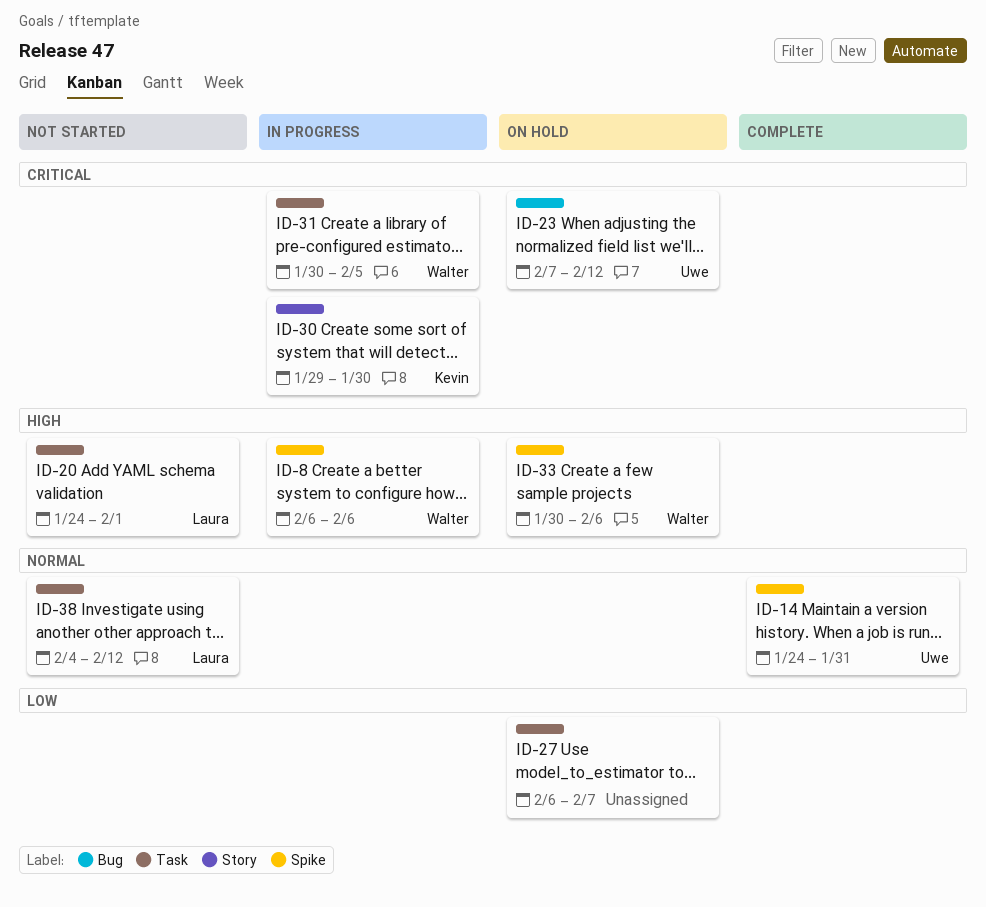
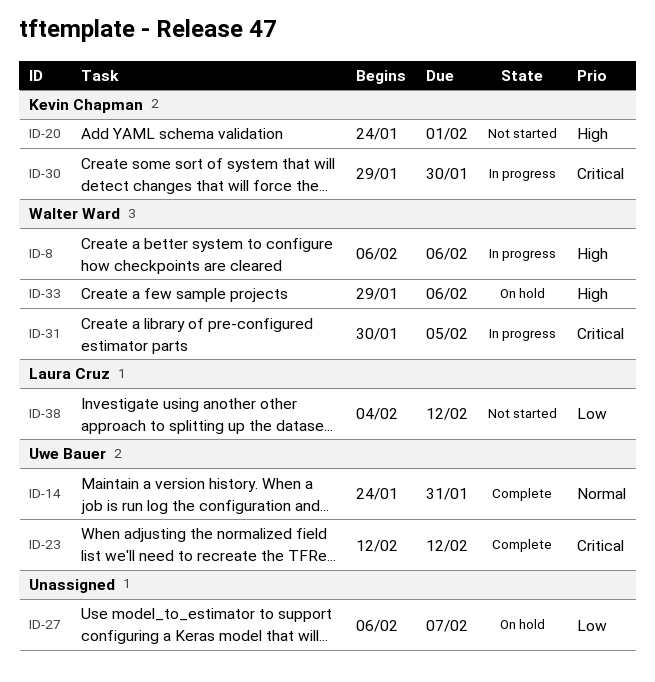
ID-20, owner: Laura Cruz -> Kevin Chapman
ID-23, status: On hold -> Complete
ID-23, start: Feb 7 -> Feb 12
ID-33, start: Jan 30 -> Jan 29
ID-38, priority: Normal -> Low

